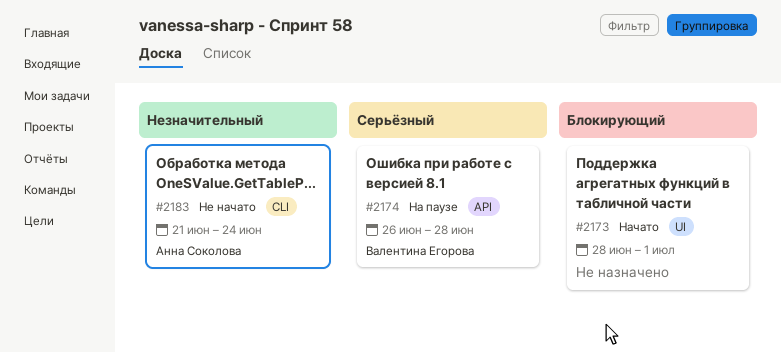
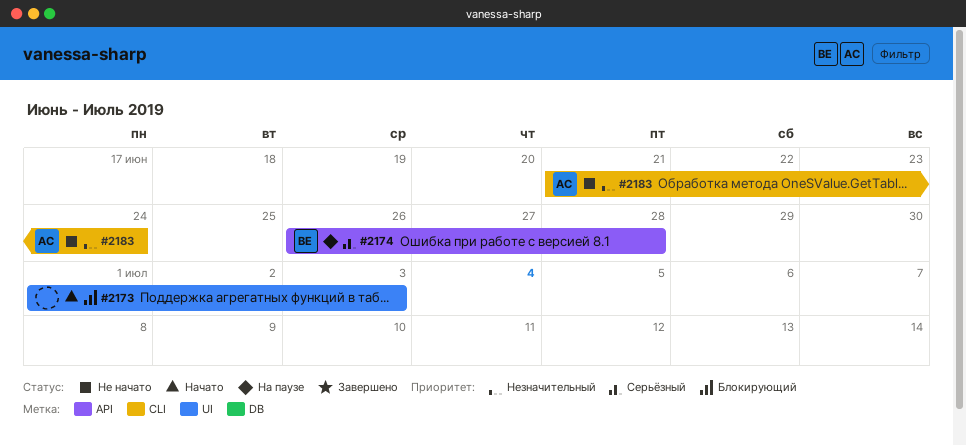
#2173, start: Jun 28 -> Jul 1
#2173, due: Jul 1 -> Jul 3

